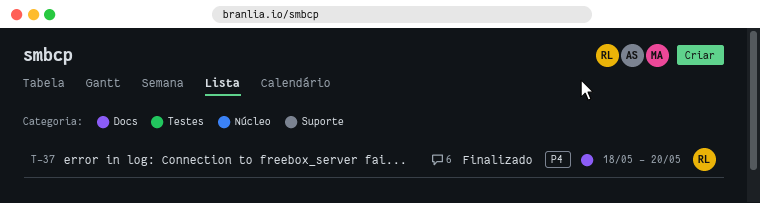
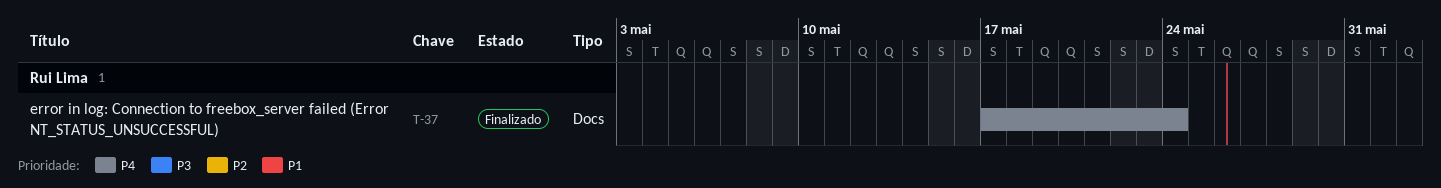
T-37, start: May 18 -> May 17
T-37, due: May 20 -> May 24

